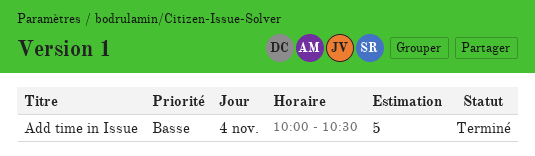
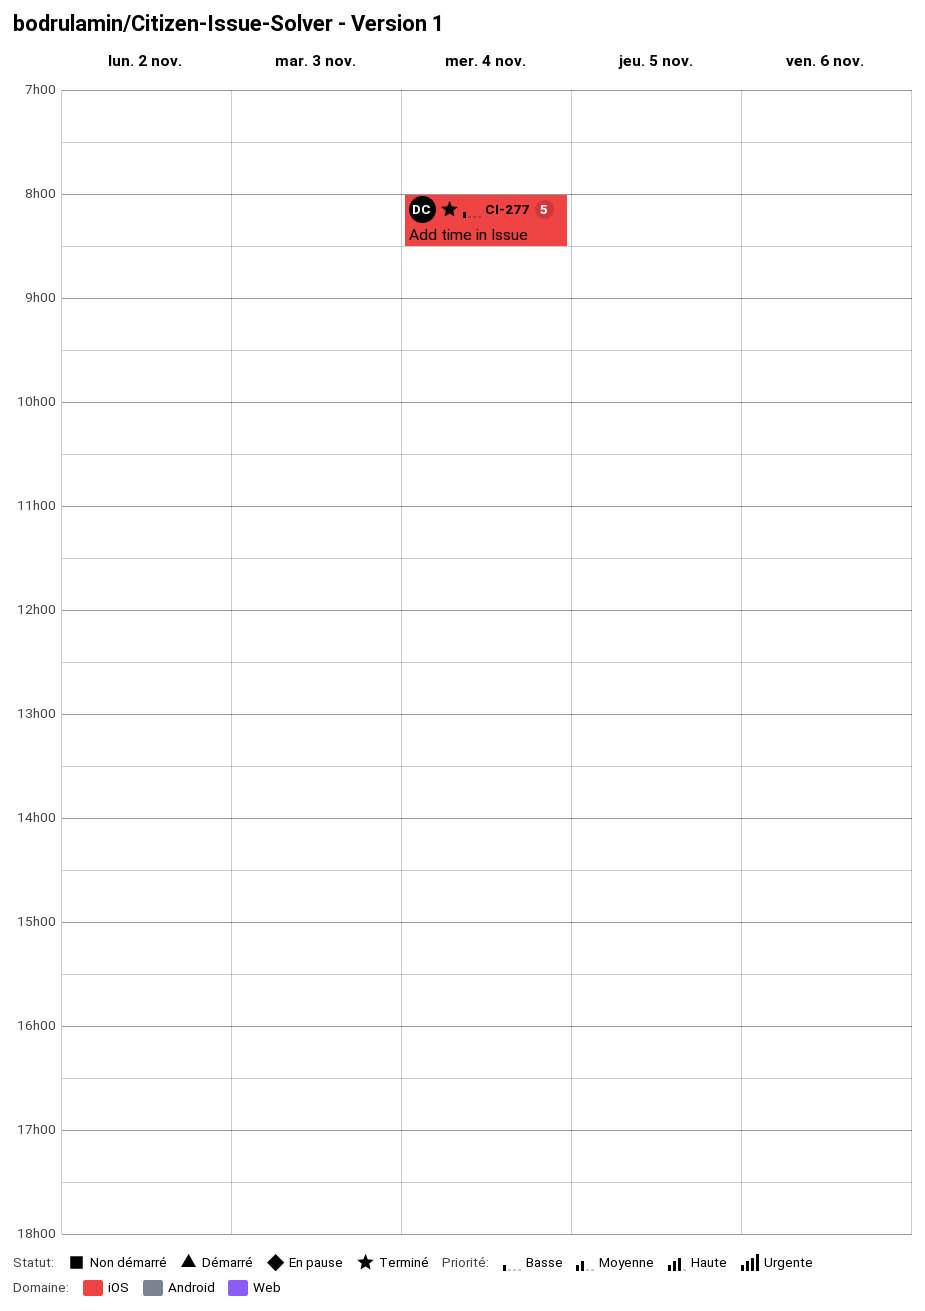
Add time in Issue, begins: 10:00 -> 08:00
Add time in Issue, ends: 10:30 -> 08:30

